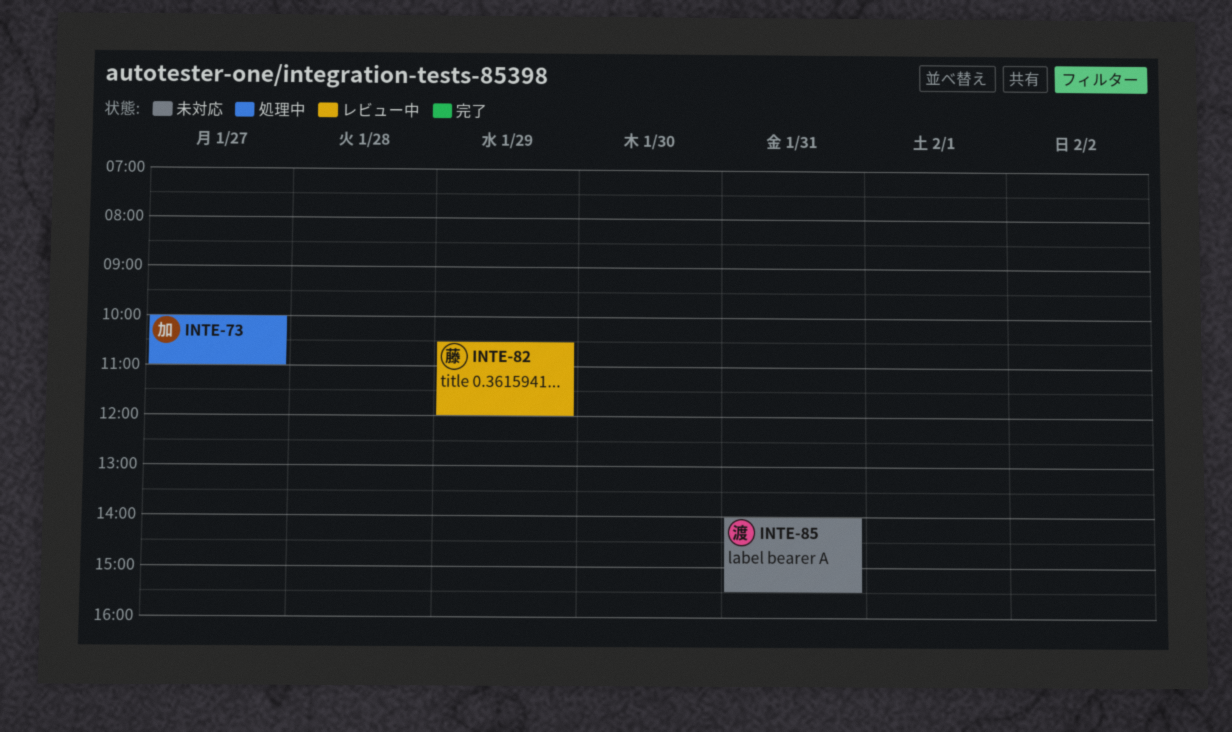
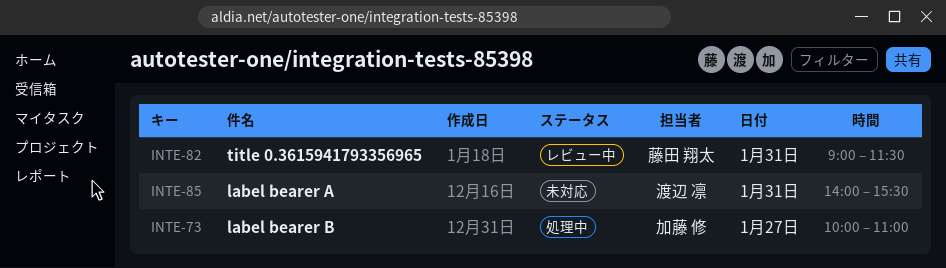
INTE-82, day: Jan 29 -> Jan 31
INTE-82, begins: 10:30 -> 09:00
INTE-82, ends: 12:00 -> 11:30

